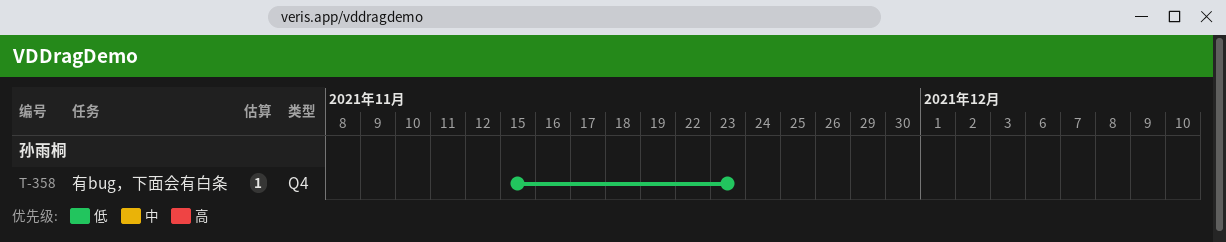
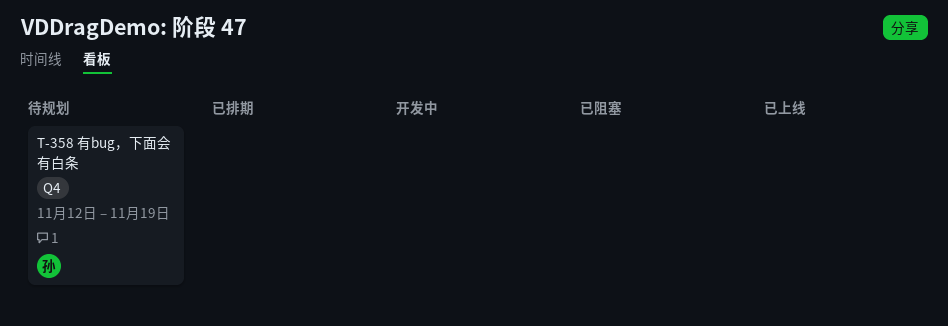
T-358, start: Nov 15 -> Nov 12
T-358, due: Nov 23 -> Nov 19

